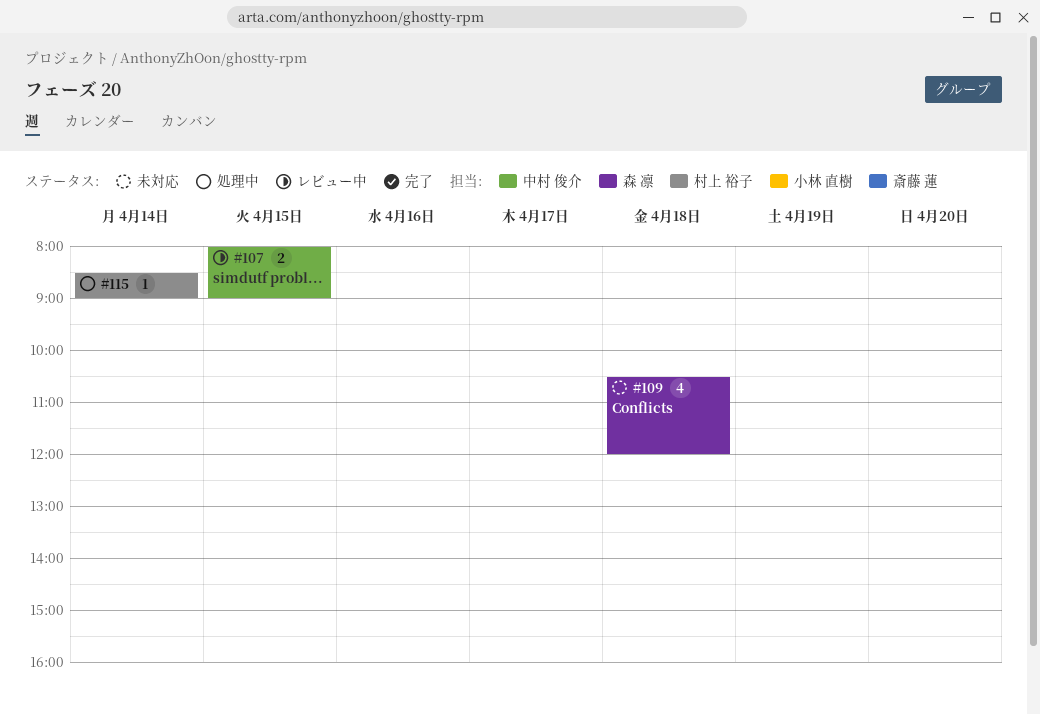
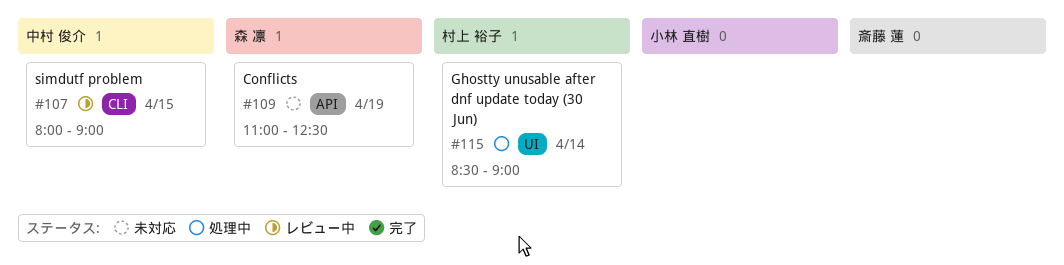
#109, day: Apr 18 -> Apr 19
#109, begins: 10:30 -> 11:00
#109, ends: 12:00 -> 12:30

